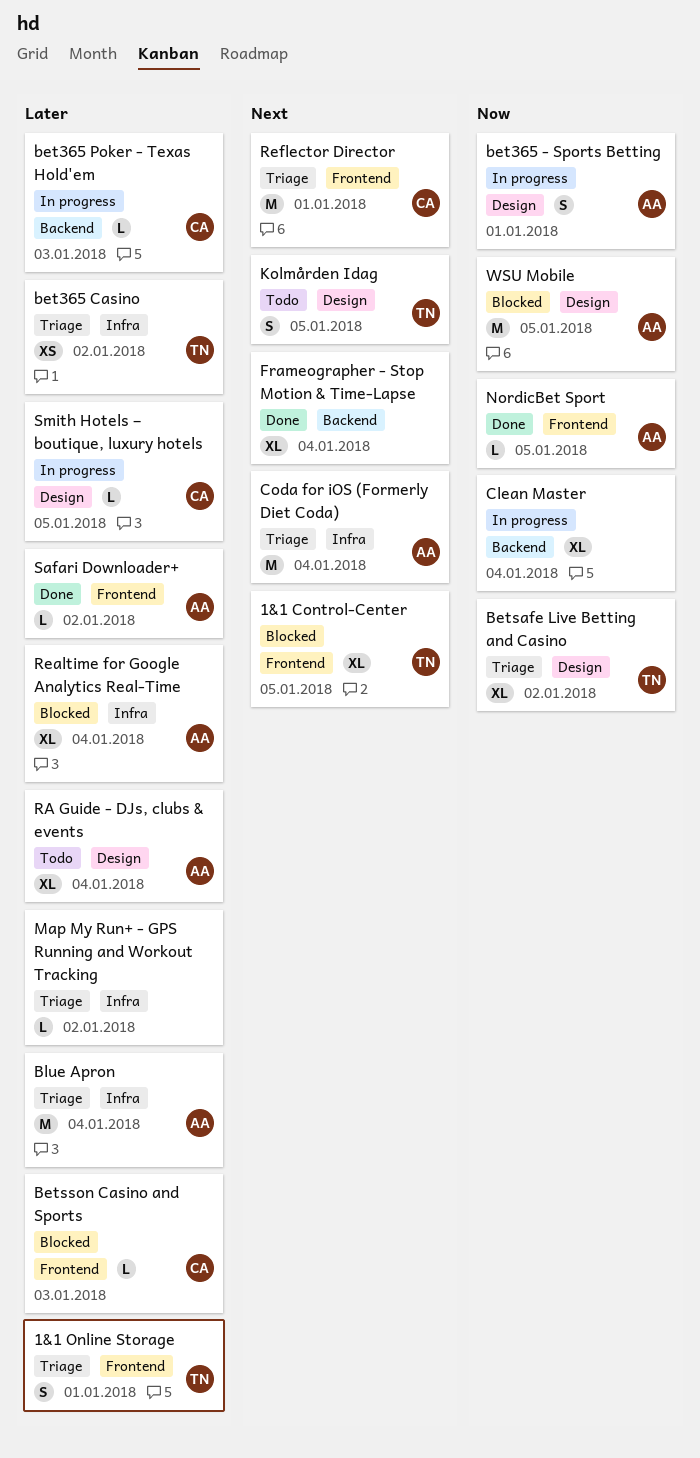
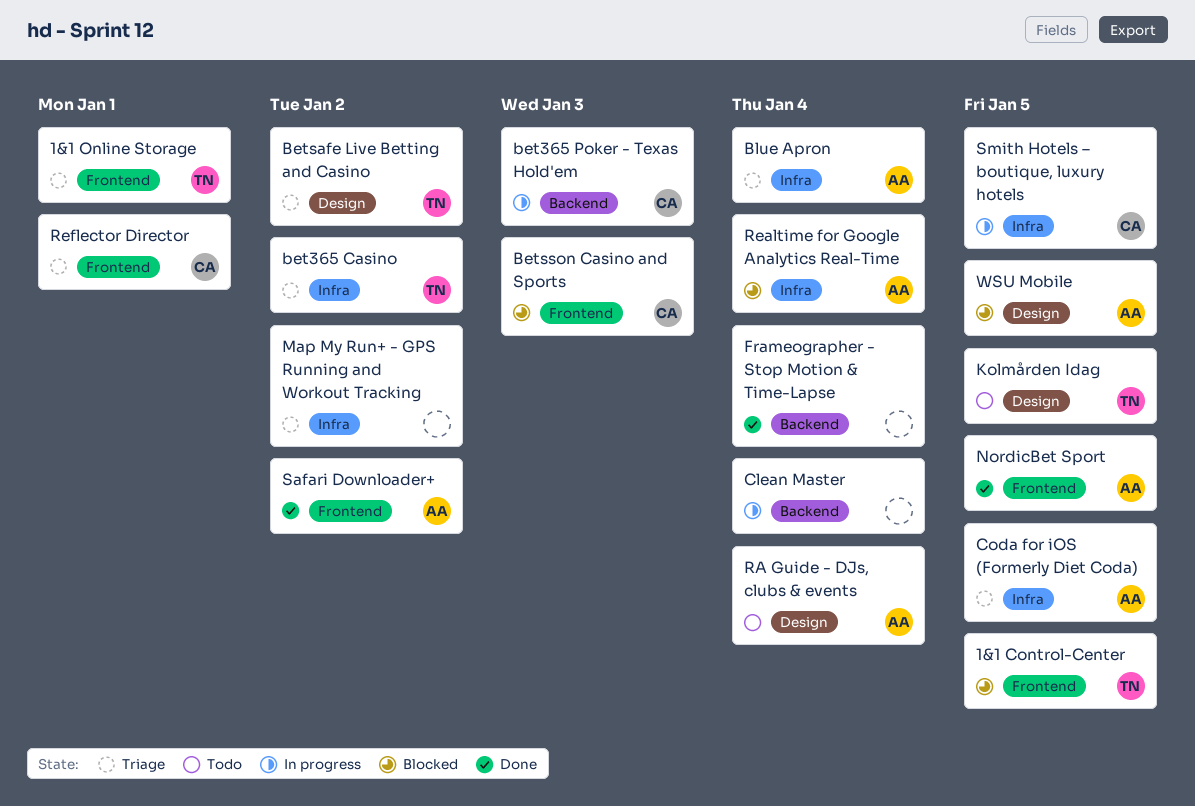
bet365 - Sports Betting: present -> none
Coda for iOS (Formerly Diet Coda), due: Jan 4 -> Jan 5
Smith Hotels – boutique, luxury hotels, label: Design -> Infra

